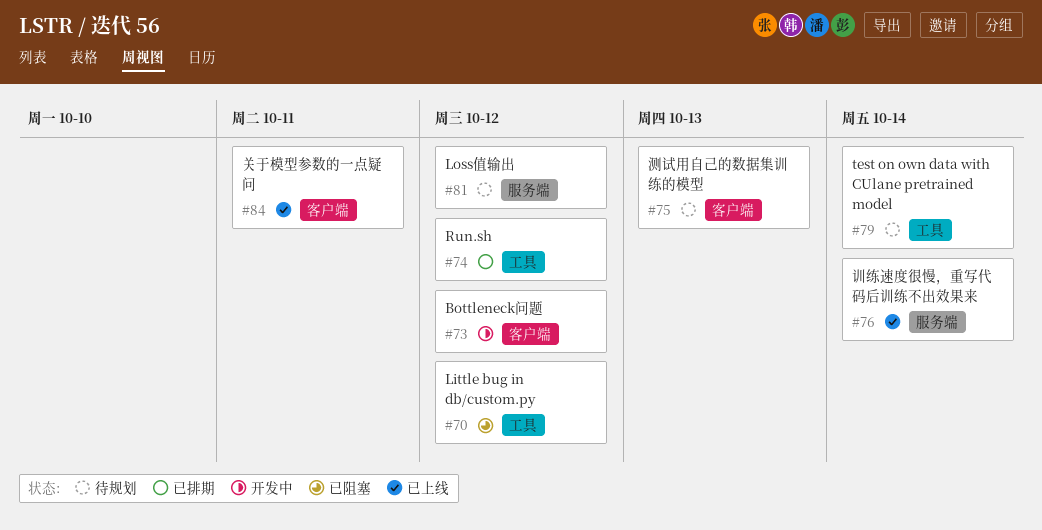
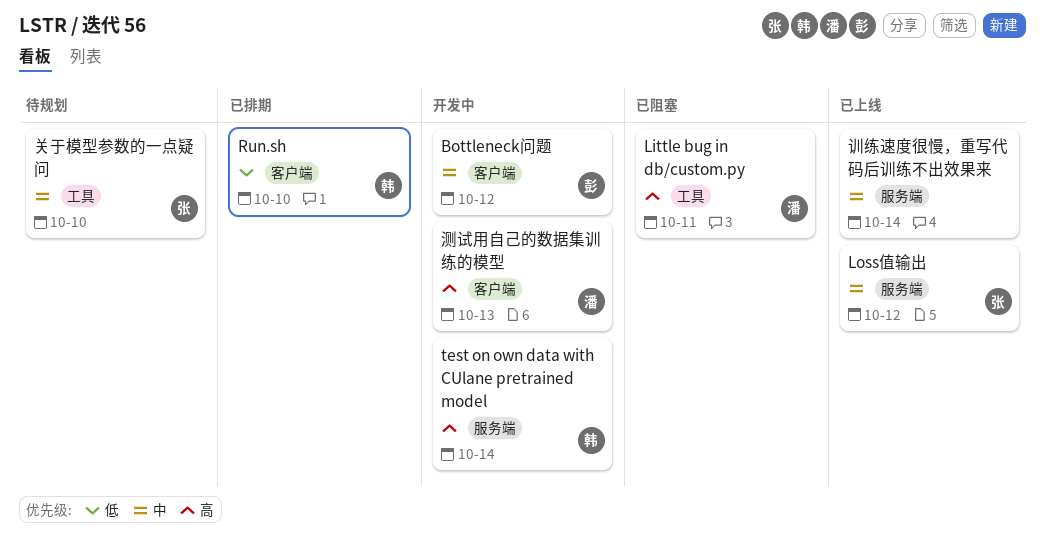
Little bug in db/custom.py, due: Oct 12 -> Oct 11
Loss值输出, status: 待规划 -> 已上线
Run.sh, label: 工具 -> 客户端
Run.sh, due: Oct 12 -> Oct 10
test on own data with CUlane pretrained model, status: 待规划 -> 开发中
test on own data with CUlane pretrained model, label: 工具 -> 服务端
关于模型参数的一点疑问, status: 已上线 -> 待规划
关于模型参数的一点疑问, label: 客户端 -> 工具
关于模型参数的一点疑问, due: Oct 11 -> Oct 10
测试用自己的数据集训练的模型, status: 待规划 -> 开发中

